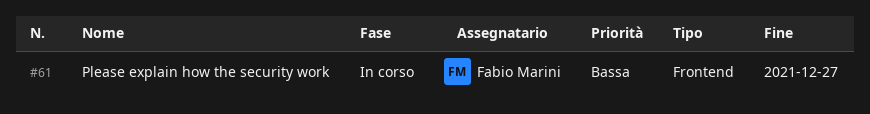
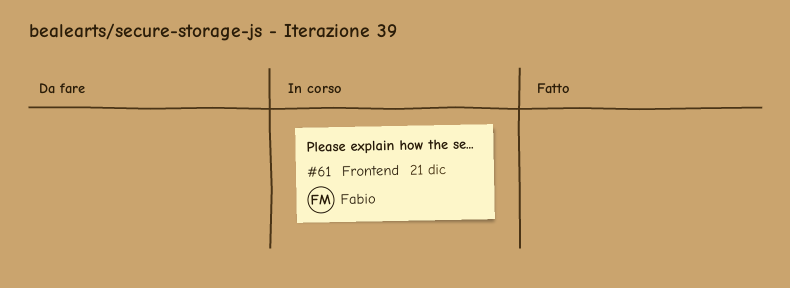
#61, due: Dec 27 -> Dec 21

